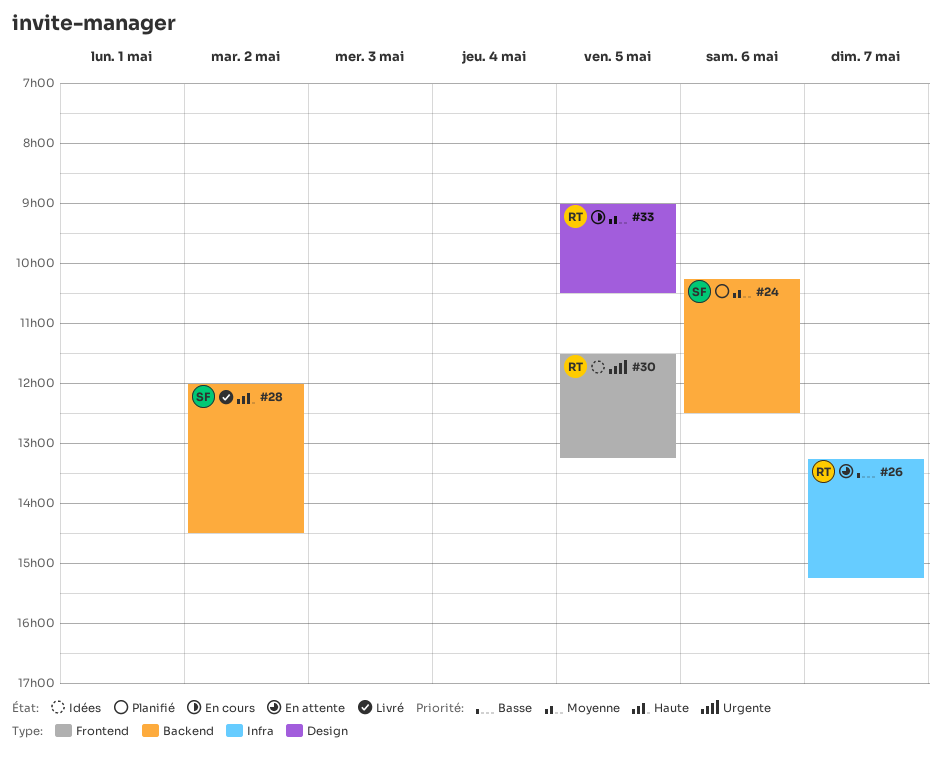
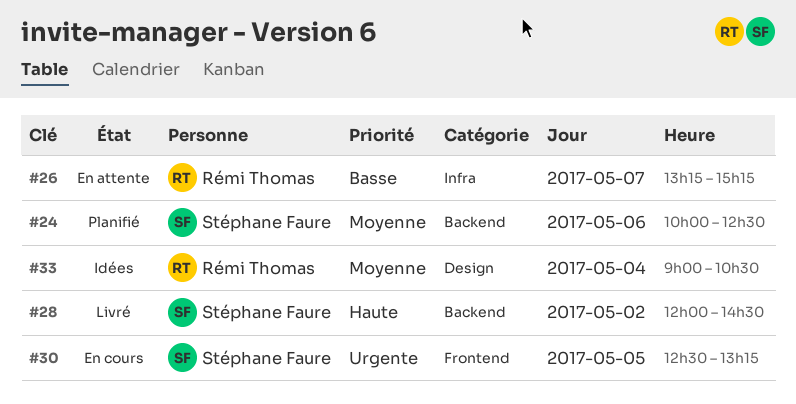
#24, begins: 10:15 -> 10:00
#30, status: Idées -> En cours
#30, owner: Rémi Thomas -> Stéphane Faure
#30, begins: 11:30 -> 12:30
#33, status: En cours -> Idées
#33, day: May 5 -> May 4

